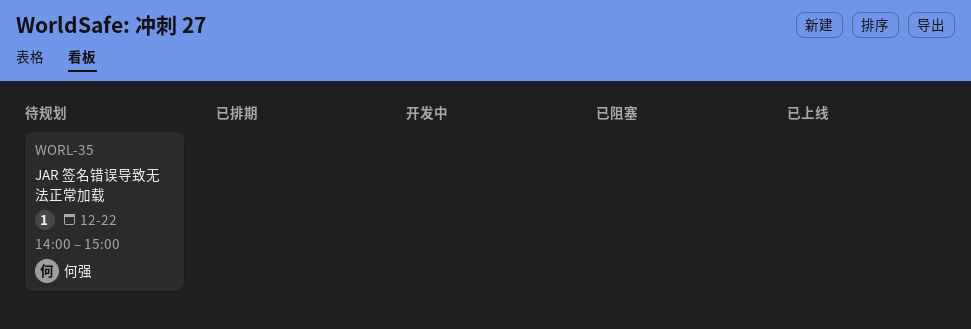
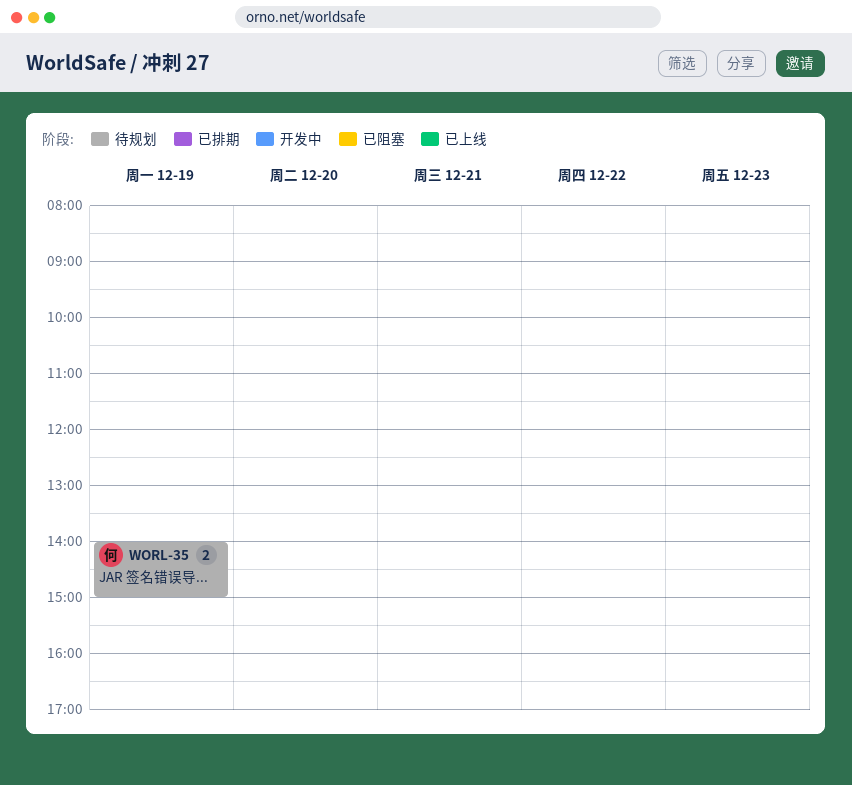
WORL-35, estimate: 1 -> 2
WORL-35, day: Dec 22 -> Dec 19

